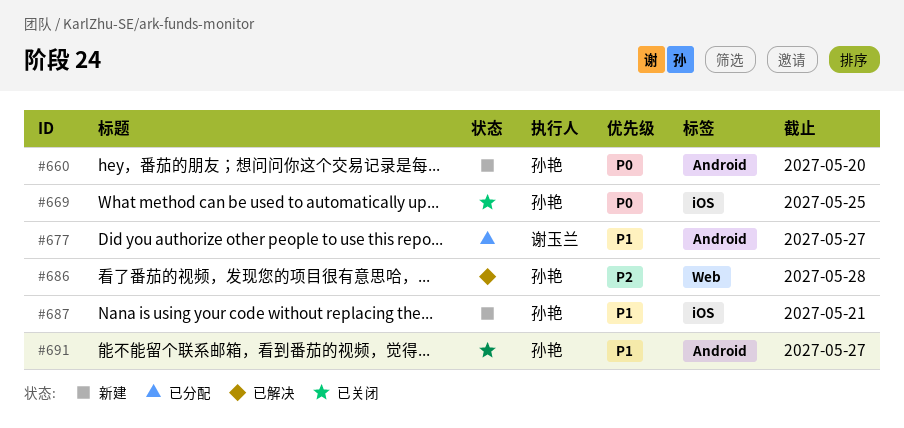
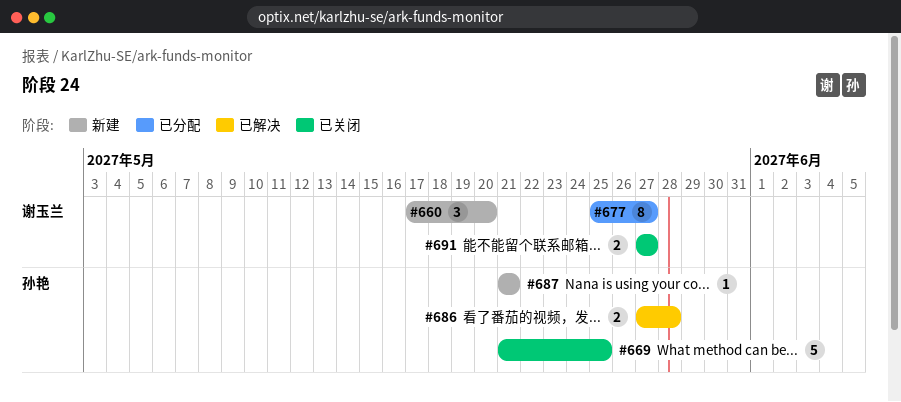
#660, owner: 孙艳 -> 谢玉兰
#691, owner: 孙艳 -> 谢玉兰

